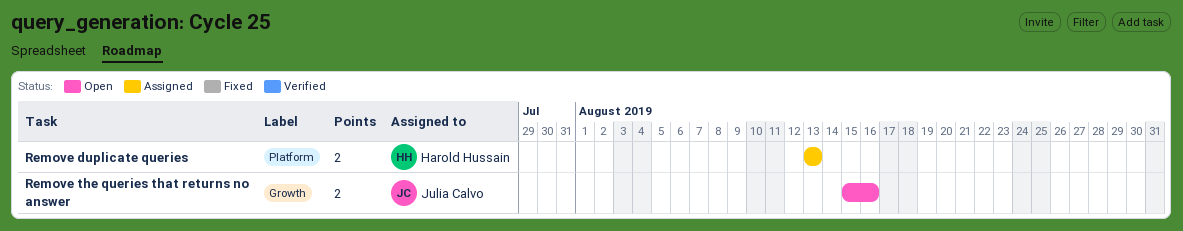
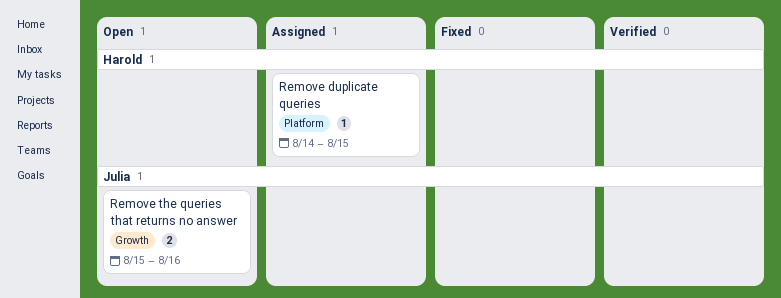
Remove duplicate queries, estimate: 2 -> 1
Remove duplicate queries, start: Aug 13 -> Aug 14
Remove duplicate queries, due: Aug 13 -> Aug 15

